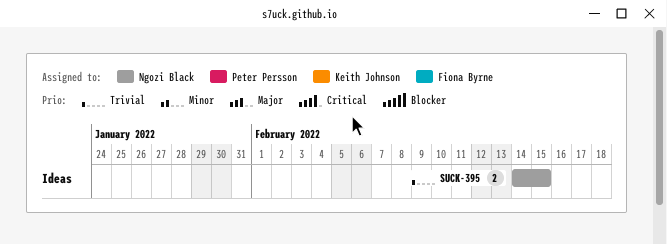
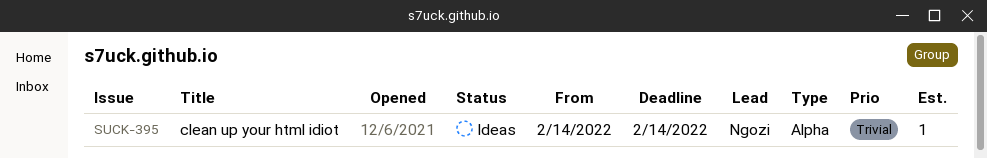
SUCK-395, estimate: 2 -> 1
SUCK-395, due: Feb 15 -> Feb 14

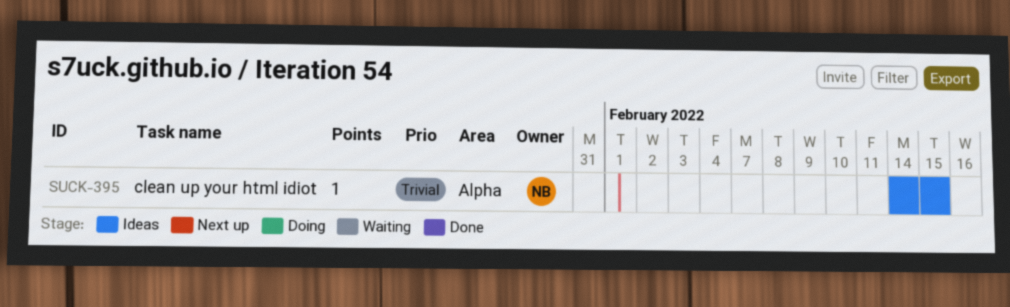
SUCK-395, due: Feb 14 -> Feb 15

